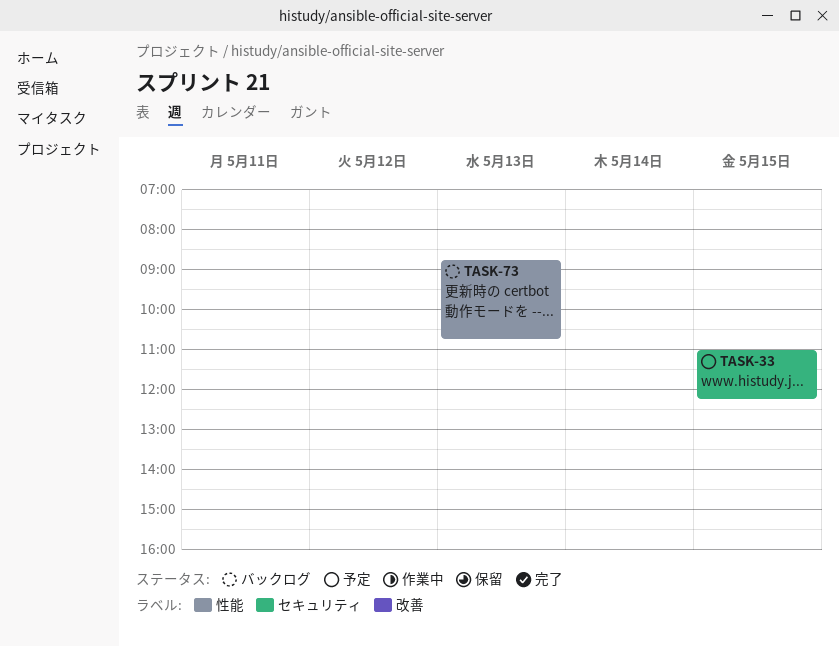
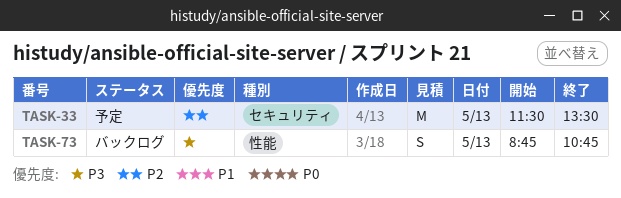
TASK-33, day: May 15 -> May 13
TASK-33, begins: 11:00 -> 11:30
TASK-33, ends: 12:15 -> 13:30

